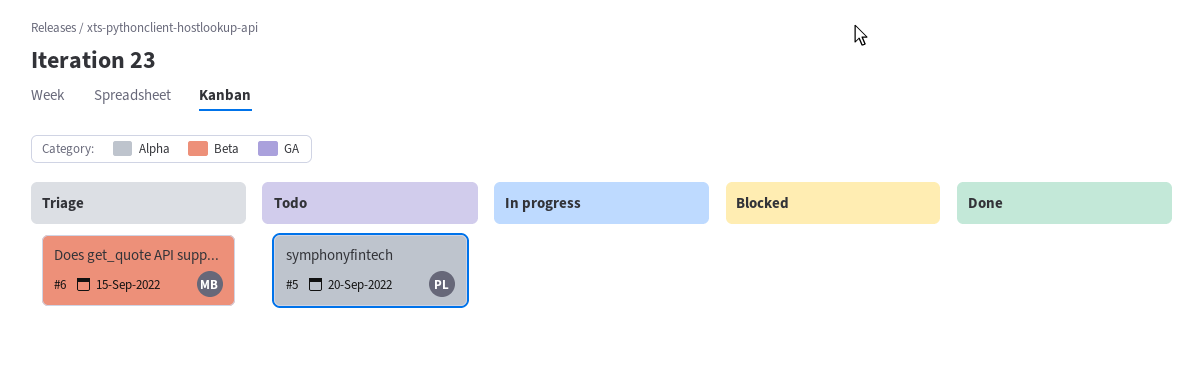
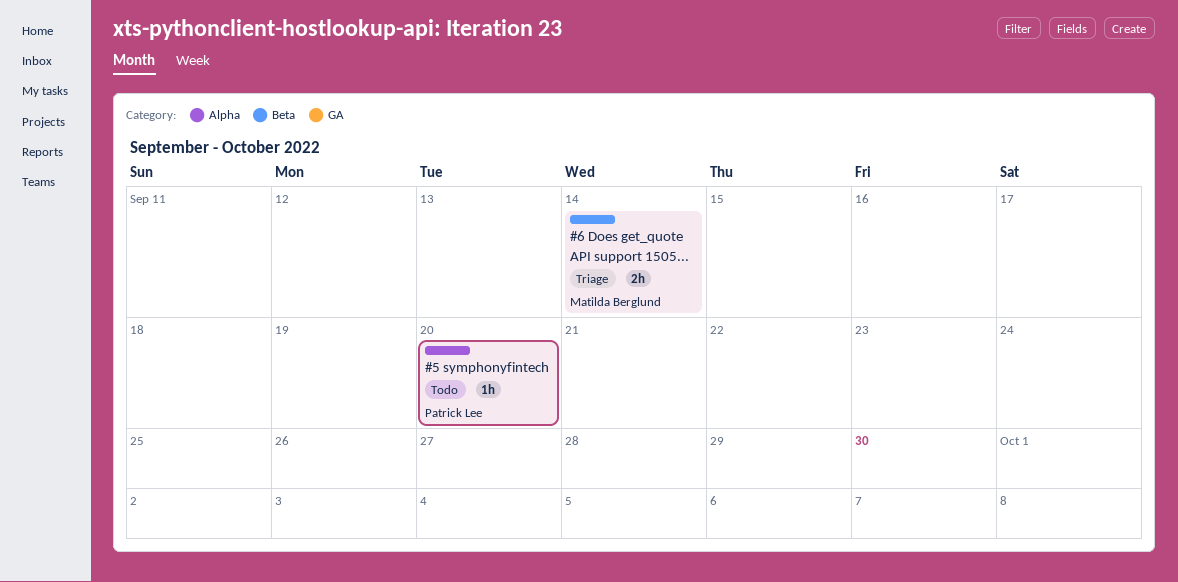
#6, due: Sep 15 -> Sep 14

